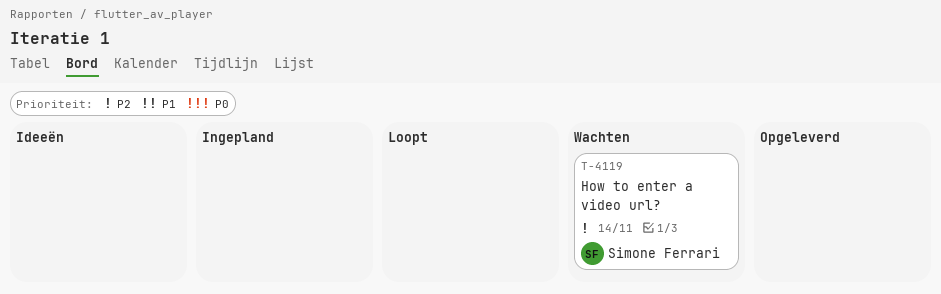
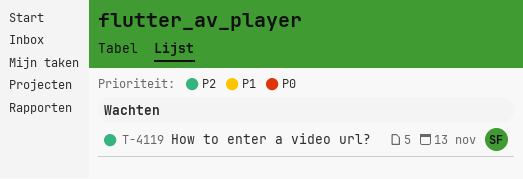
T-4119, due: Nov 14 -> Nov 13

